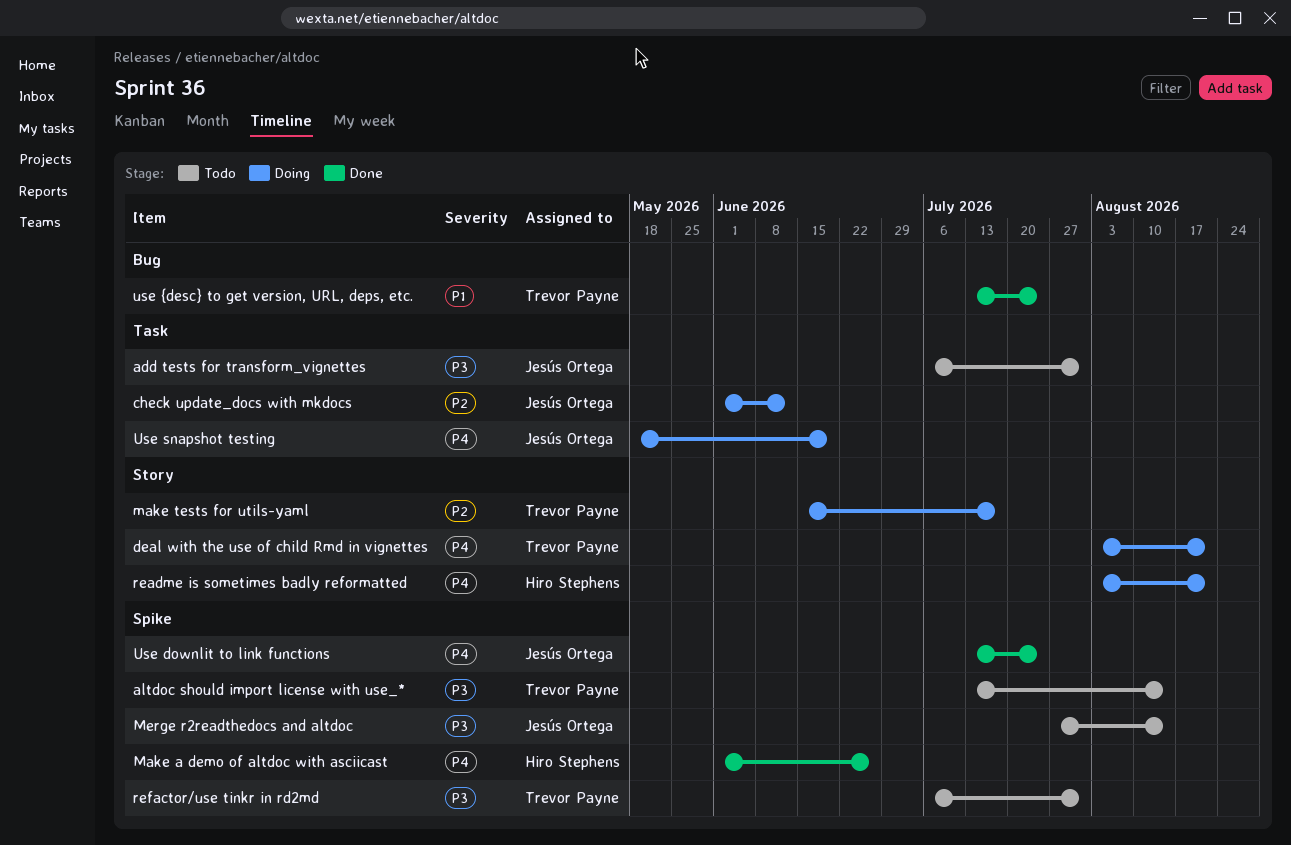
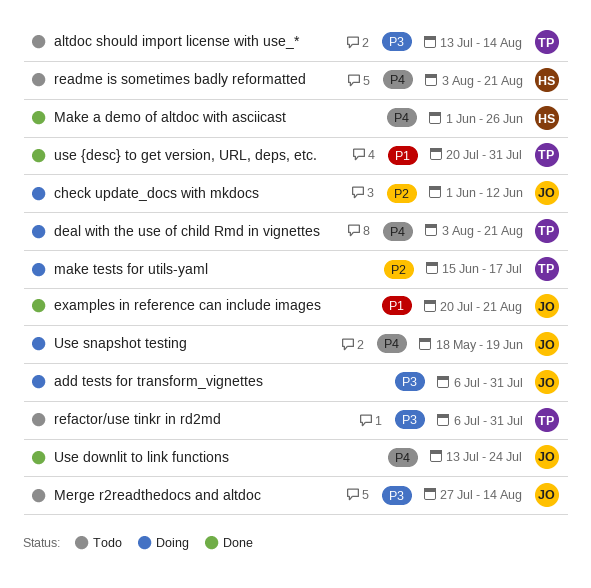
add tests for transform_vignettes, status: Todo -> Doing
examples in reference can include images: none -> present
readme is sometimes badly reformatted, status: Doing -> Todo
use {desc} to get version, URL, deps, etc., start: Jul 13 -> Jul 20
use {desc} to get version, URL, deps, etc., due: Jul 24 -> Jul 31

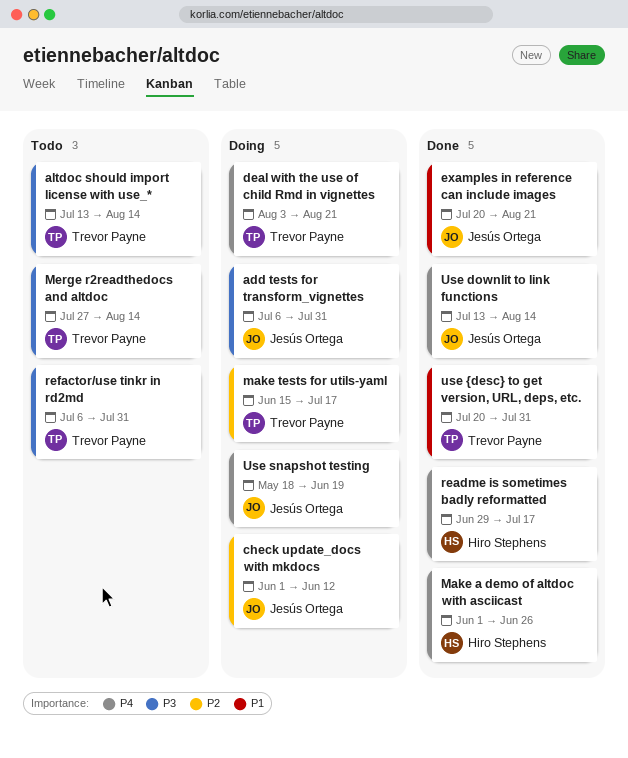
Merge r2readthedocs and altdoc, owner: Jesús Ortega -> Trevor Payne
readme is sometimes badly reformatted, status: Todo -> Done
readme is sometimes badly reformatted, start: Aug 3 -> Jun 29
readme is sometimes badly reformatted, due: Aug 21 -> Jul 17
Use downlit to link functions, due: Jul 24 -> Aug 14

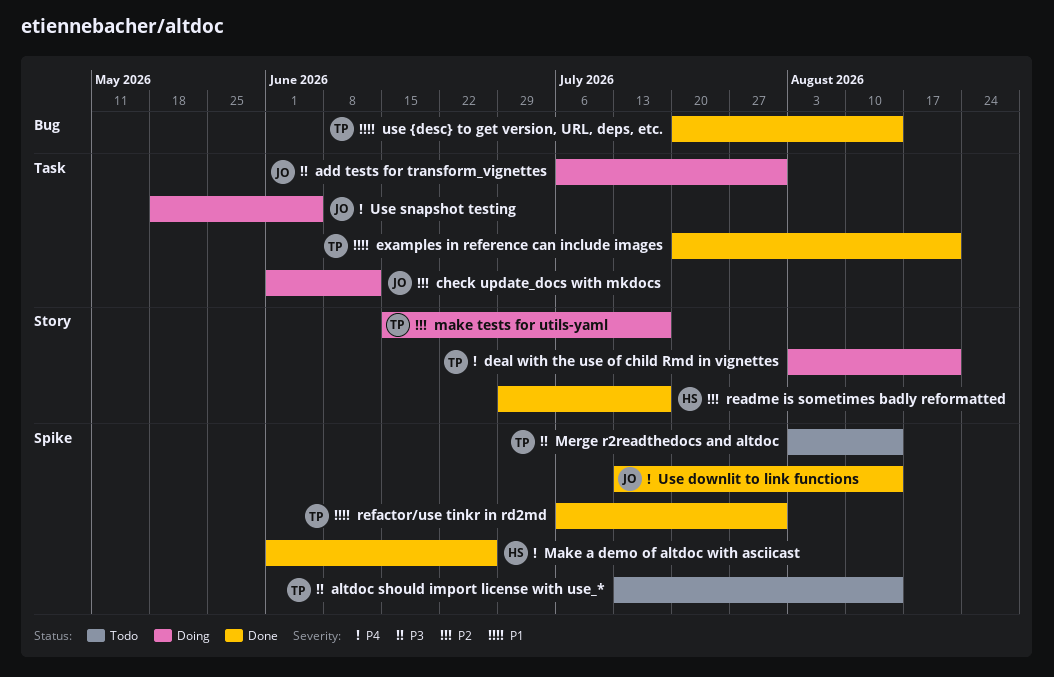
examples in reference can include images, owner: Jesús Ortega -> Trevor Payne
Merge r2readthedocs and altdoc, start: Jul 27 -> Aug 3
readme is sometimes badly reformatted, priority: P4 -> P2
refactor/use tinkr in rd2md, status: Todo -> Done
refactor/use tinkr in rd2md, priority: P3 -> P1
Use snapshot testing, due: Jun 19 -> Jun 5
use {desc} to get version, URL, deps, etc., due: Jul 31 -> Aug 14

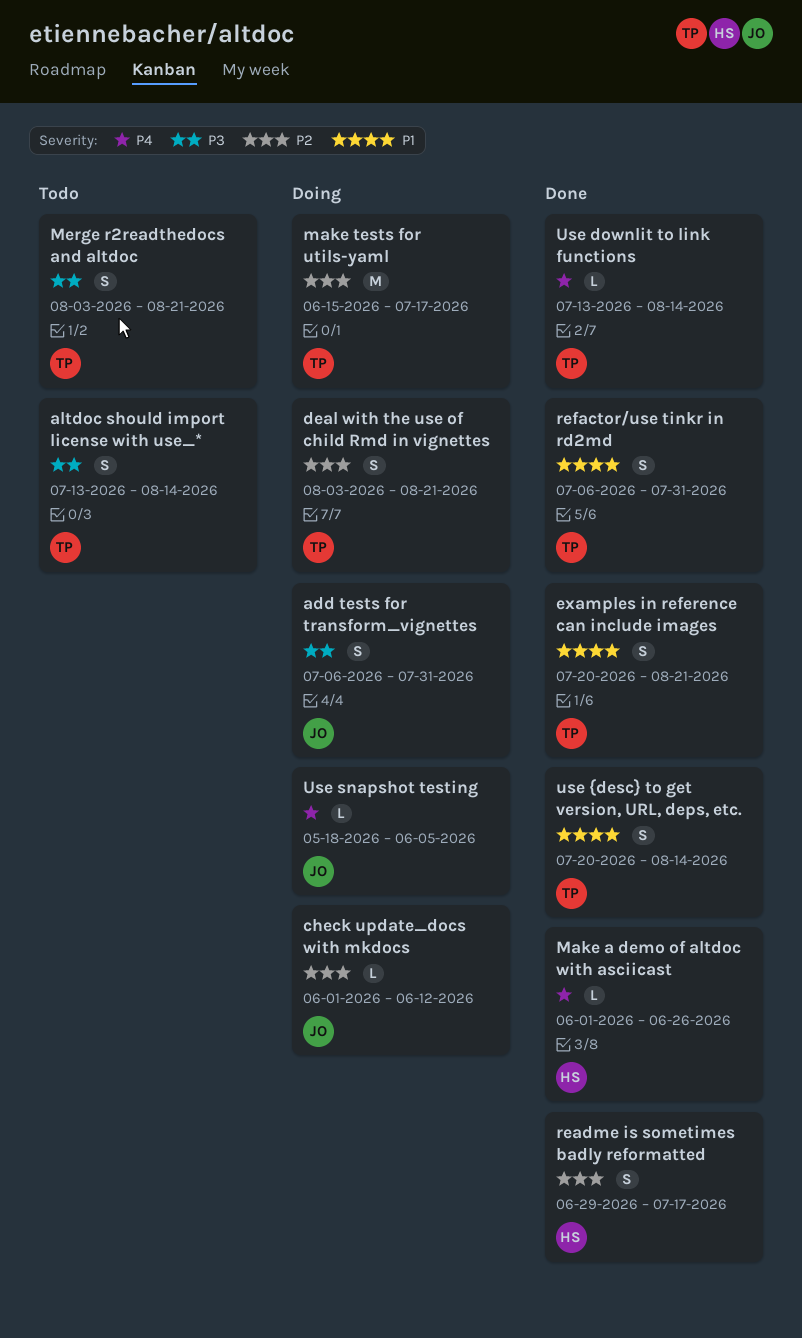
deal with the use of child Rmd in vignettes, priority: P4 -> P2
Merge r2readthedocs and altdoc, due: Aug 14 -> Aug 21
Use downlit to link functions, owner: JO -> TP

